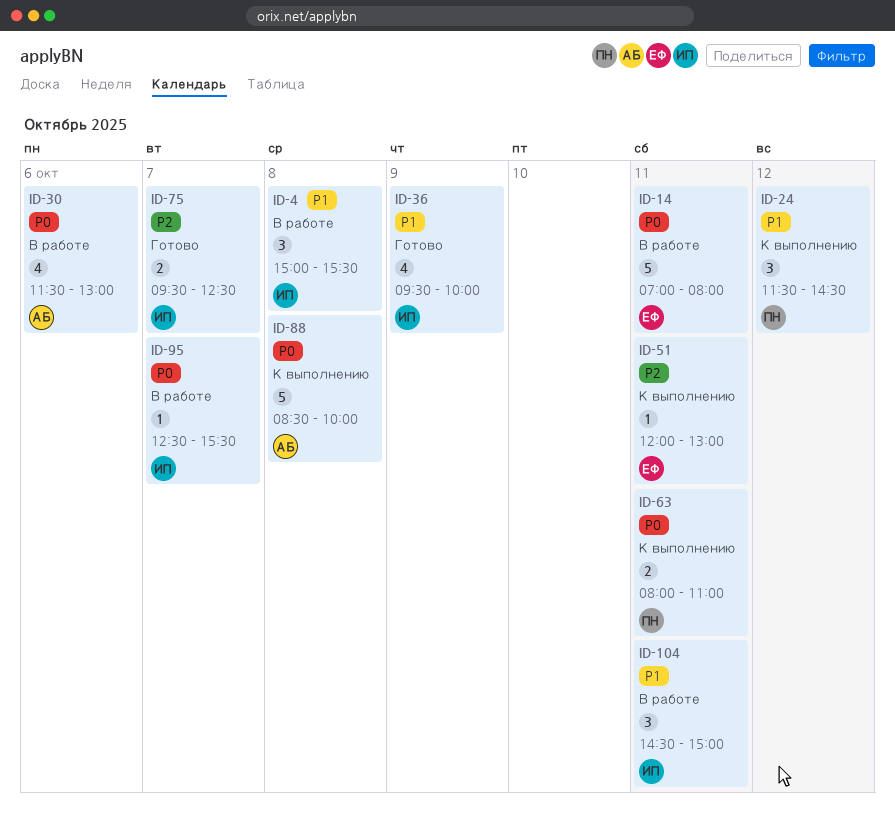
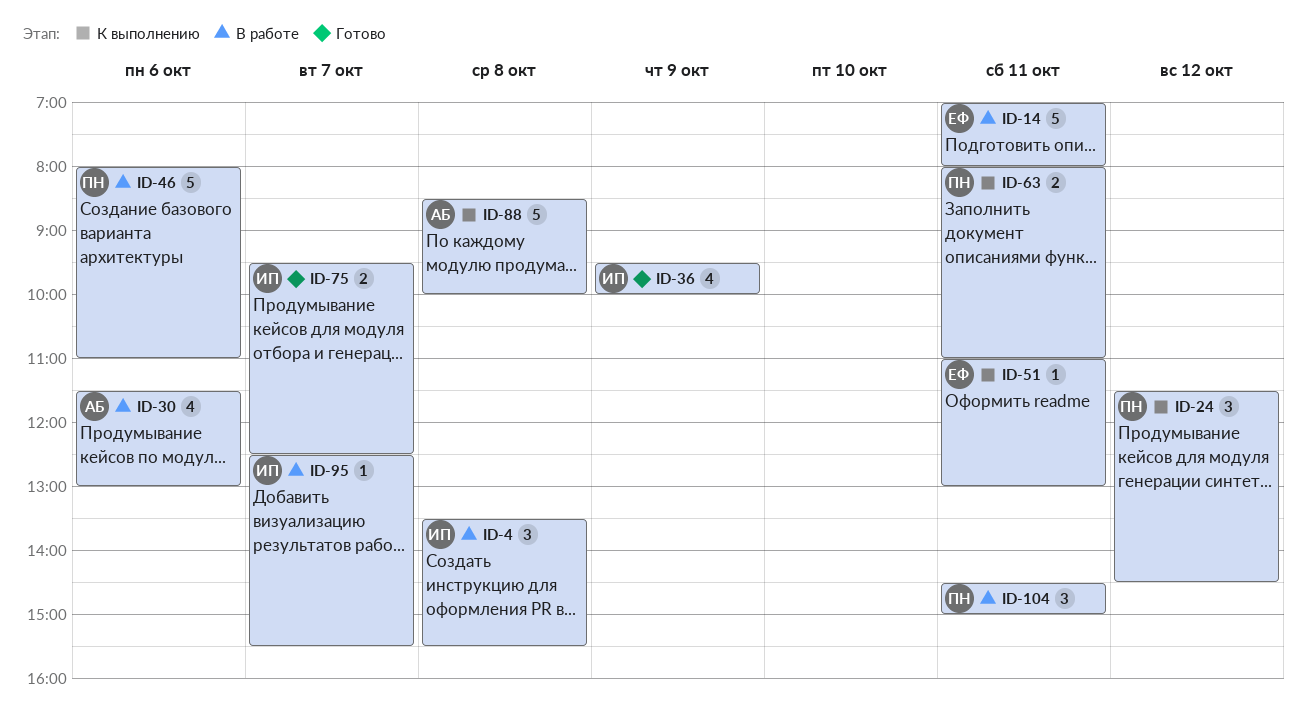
ID-4, begins: 15:00 -> 13:30
ID-46: none -> present
ID-51, begins: 12:00 -> 11:00
ID-104, owner: ИП -> ПН

